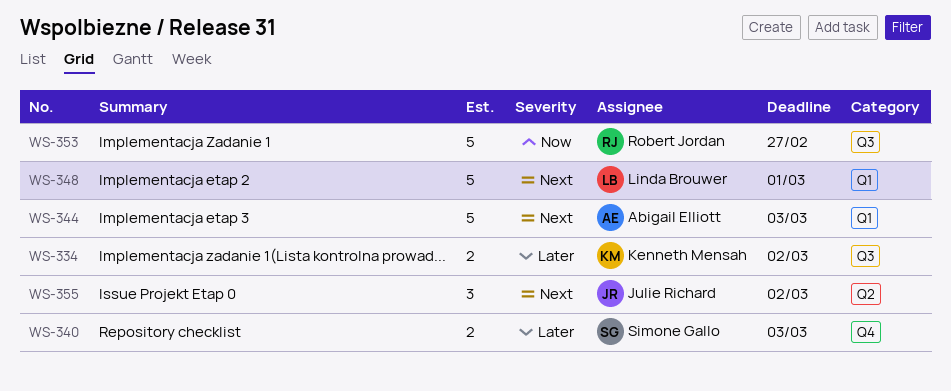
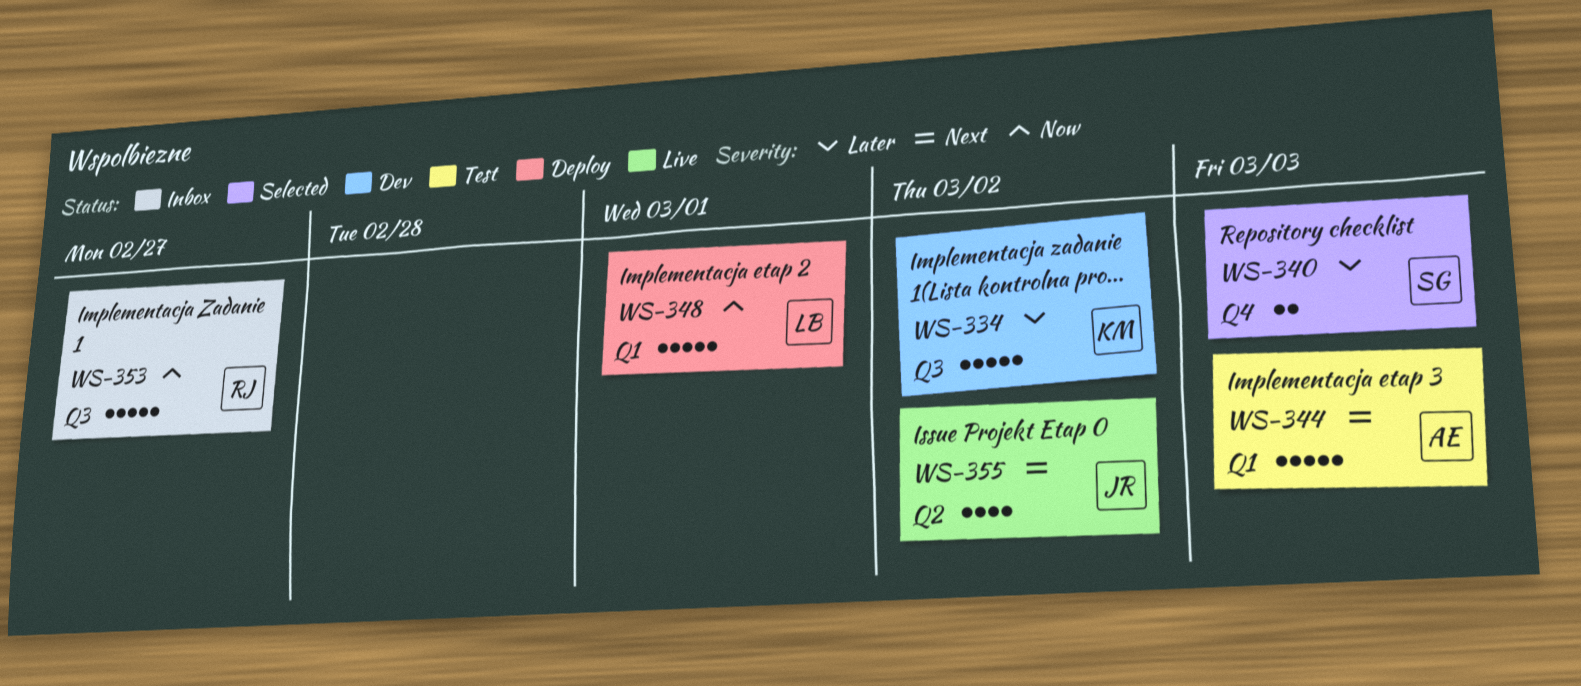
WS-334, estimate: 2 -> 5
WS-348, priority: Next -> Now
WS-355, estimate: 3 -> 4

